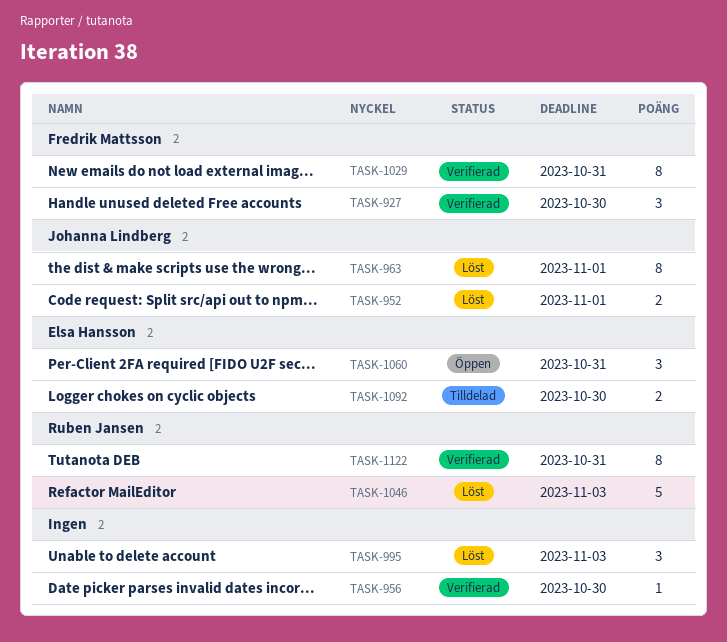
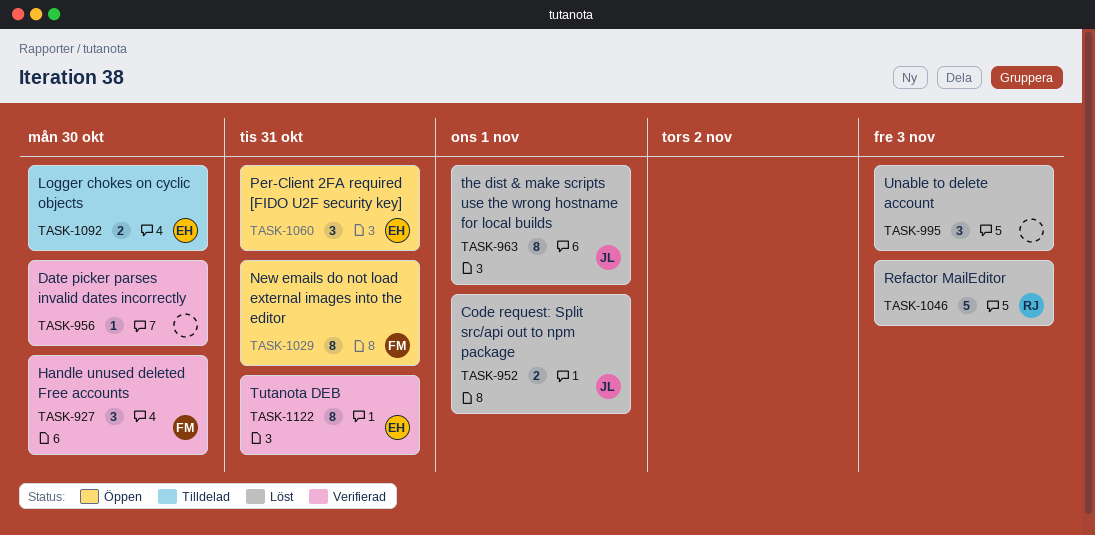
TASK-1029, status: Verifierad -> Öppen
TASK-1122, owner: Ruben Jansen -> Elsa Hansson

